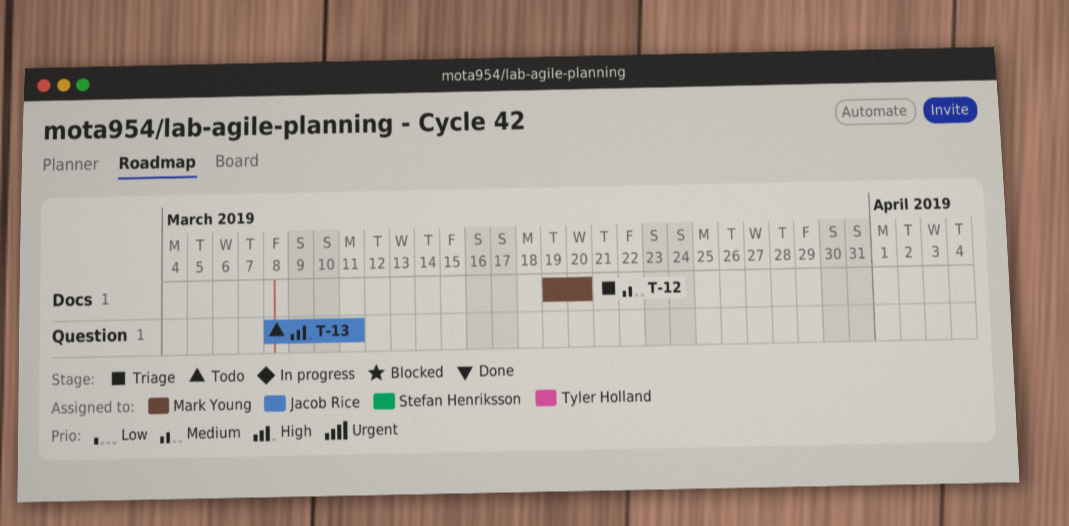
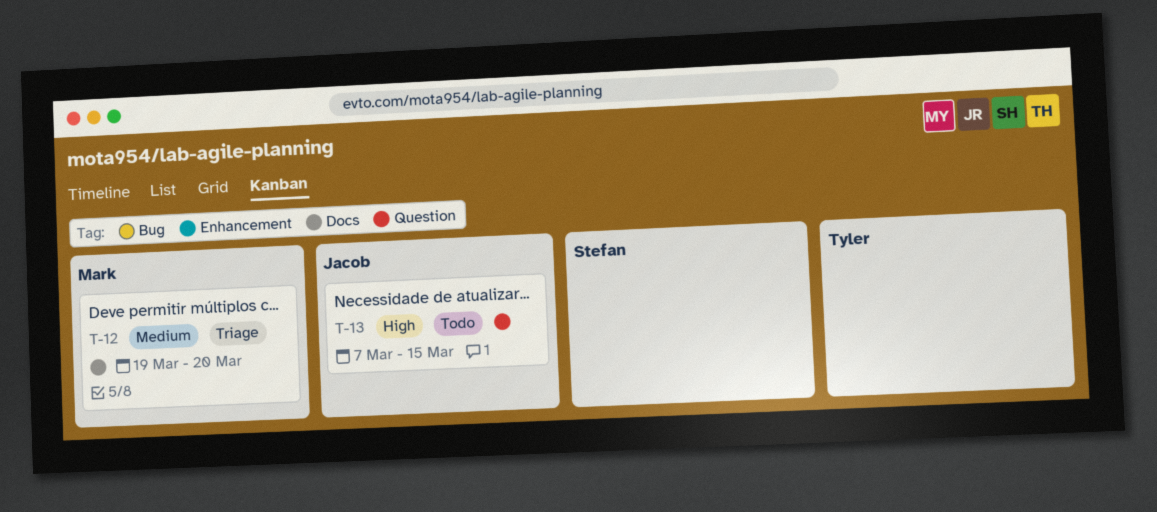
T-13, start: Mar 8 -> Mar 7
T-13, due: Mar 11 -> Mar 15

